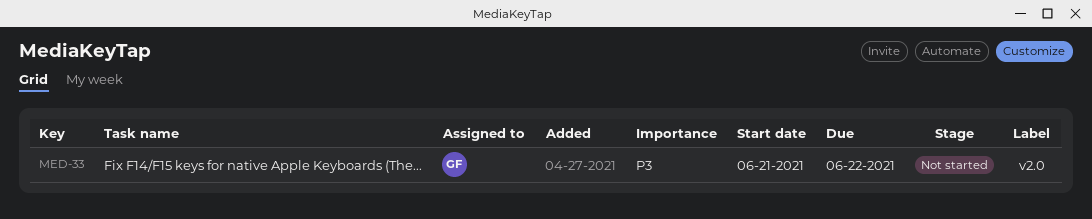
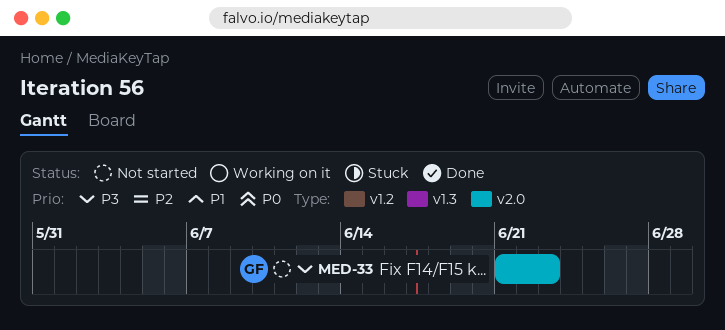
MED-33, due: Jun 22 -> Jun 23

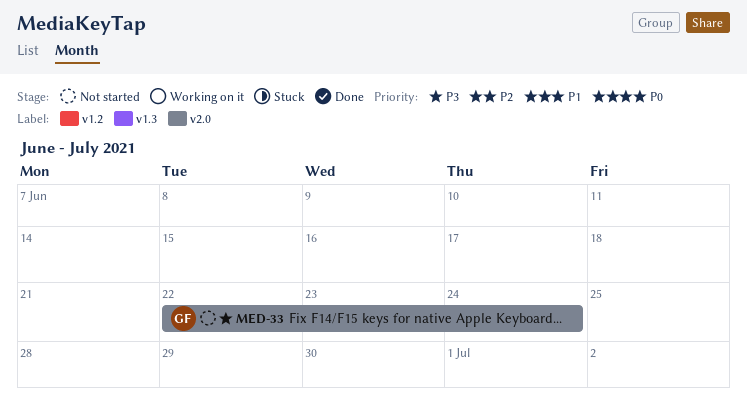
MED-33, start: Jun 21 -> Jun 22
MED-33, due: Jun 23 -> Jun 24

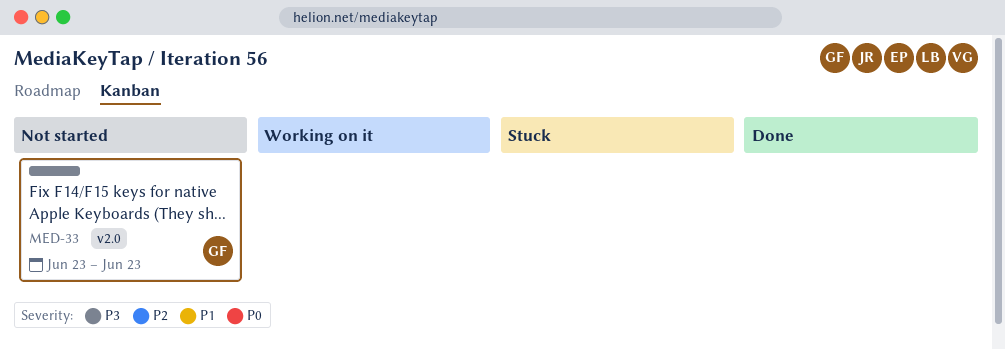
MED-33, start: Jun 22 -> Jun 23
MED-33, due: Jun 24 -> Jun 23

